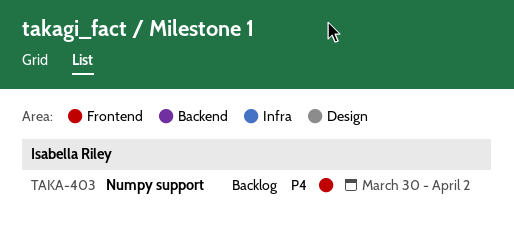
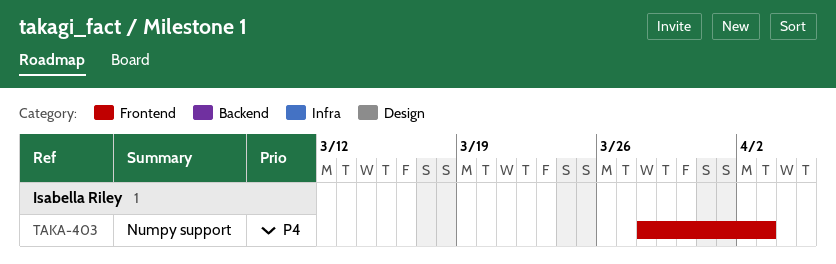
TAKA-403, start: Mar 30 -> Mar 28
TAKA-403, due: Apr 2 -> Apr 3

